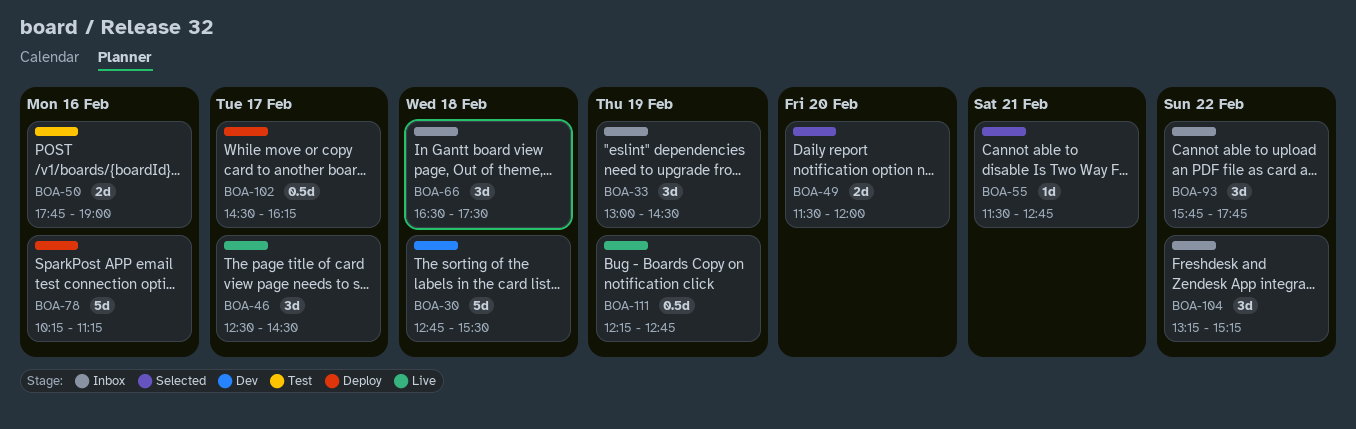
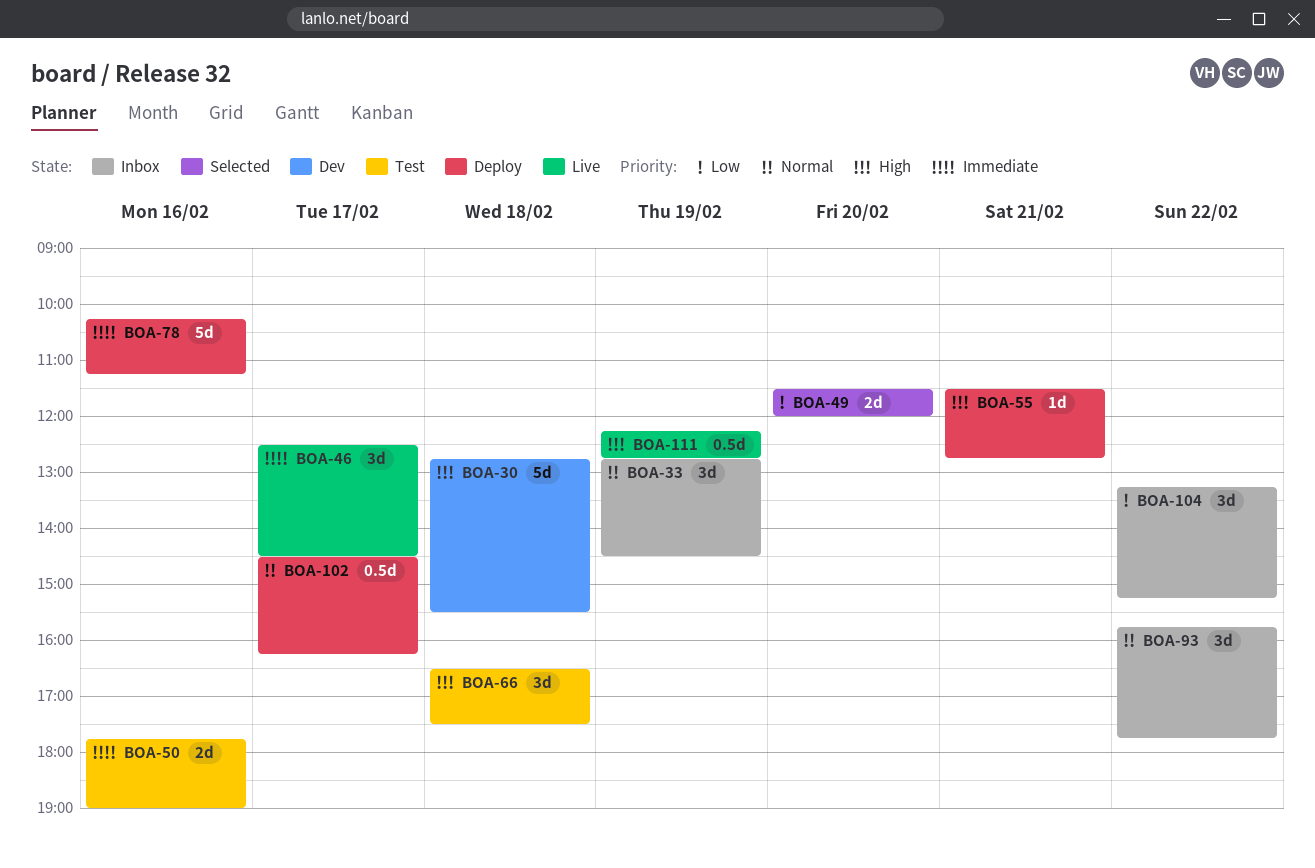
BOA-33, begins: 13:00 -> 12:45
BOA-55, status: Selected -> Deploy
BOA-66, status: Inbox -> Test

